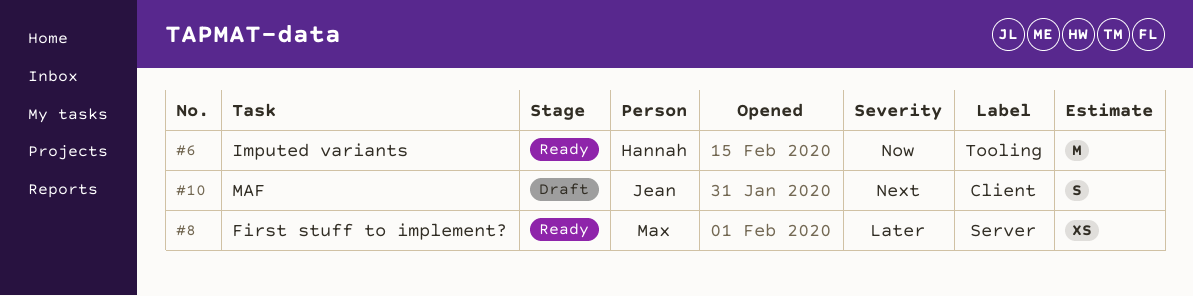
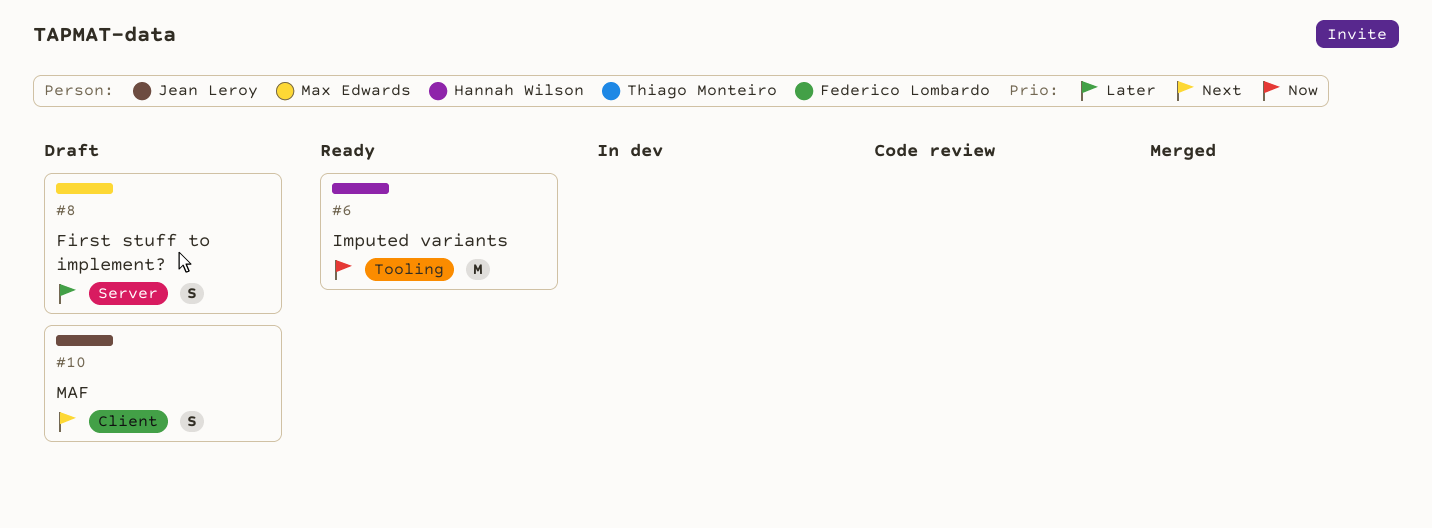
#8, status: Ready -> Draft
#8, estimate: XS -> S

